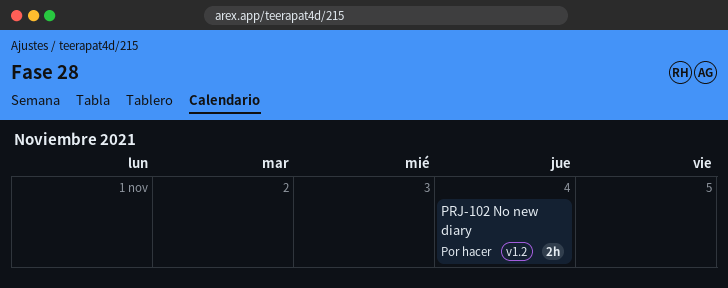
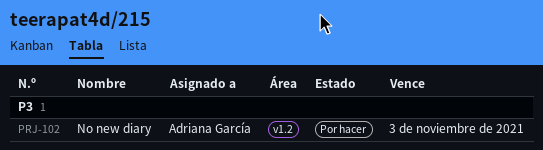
PRJ-102, due: Nov 4 -> Nov 3

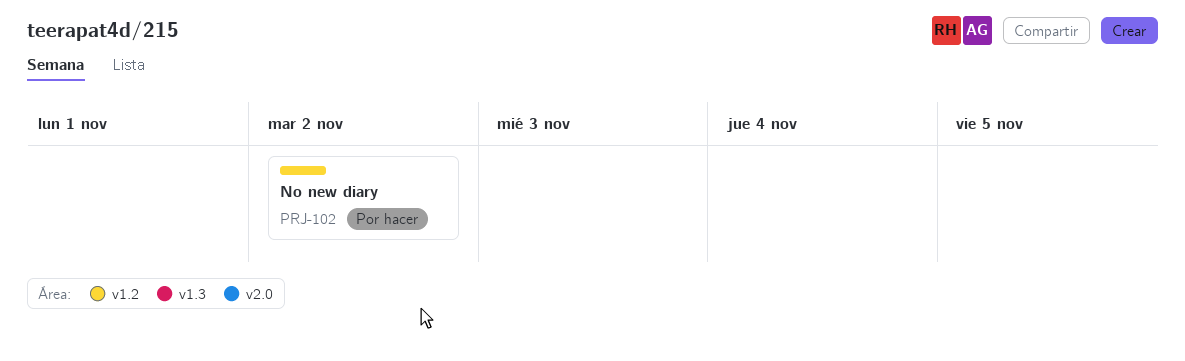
PRJ-102, due: Nov 3 -> Nov 2

